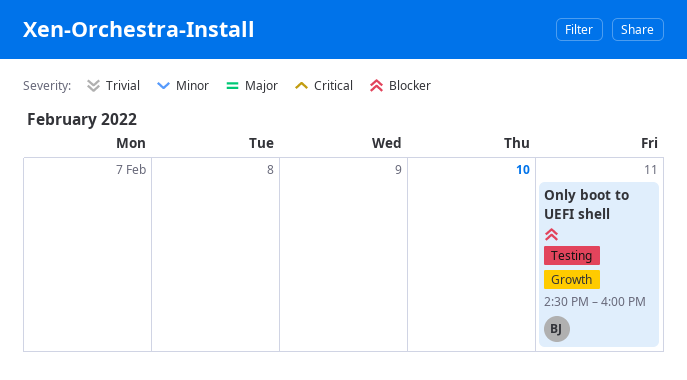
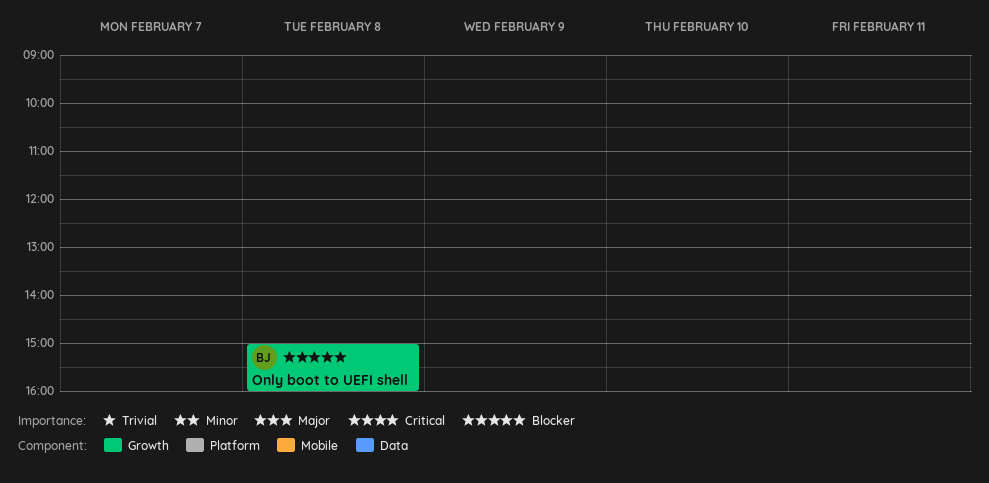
Only boot to UEFI shell, day: Feb 11 -> Feb 8
Only boot to UEFI shell, begins: 14:30 -> 15:00

